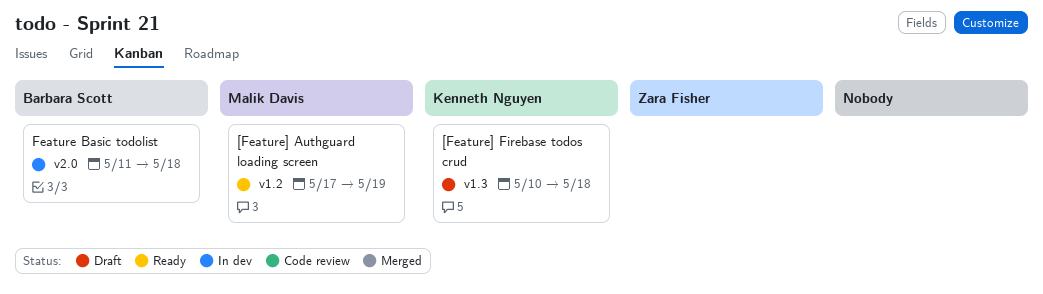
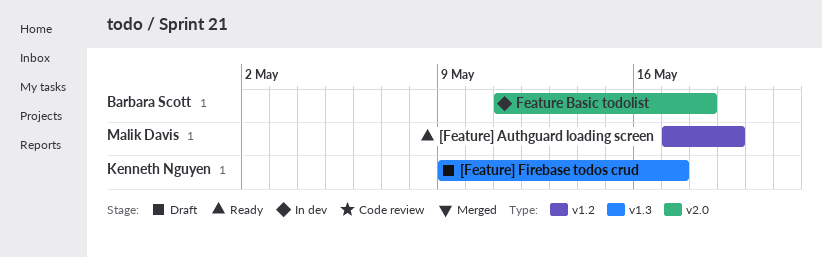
[Feature] Firebase todos crud, start: May 10 -> May 9
[Feature] Firebase todos crud, due: May 18 -> May 17

